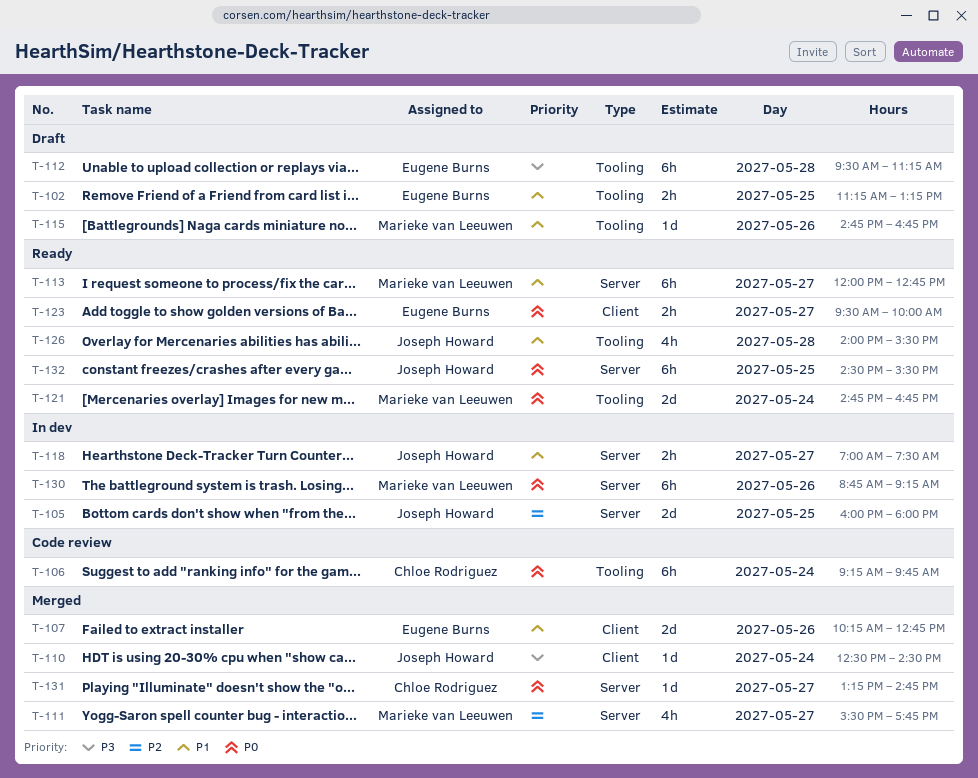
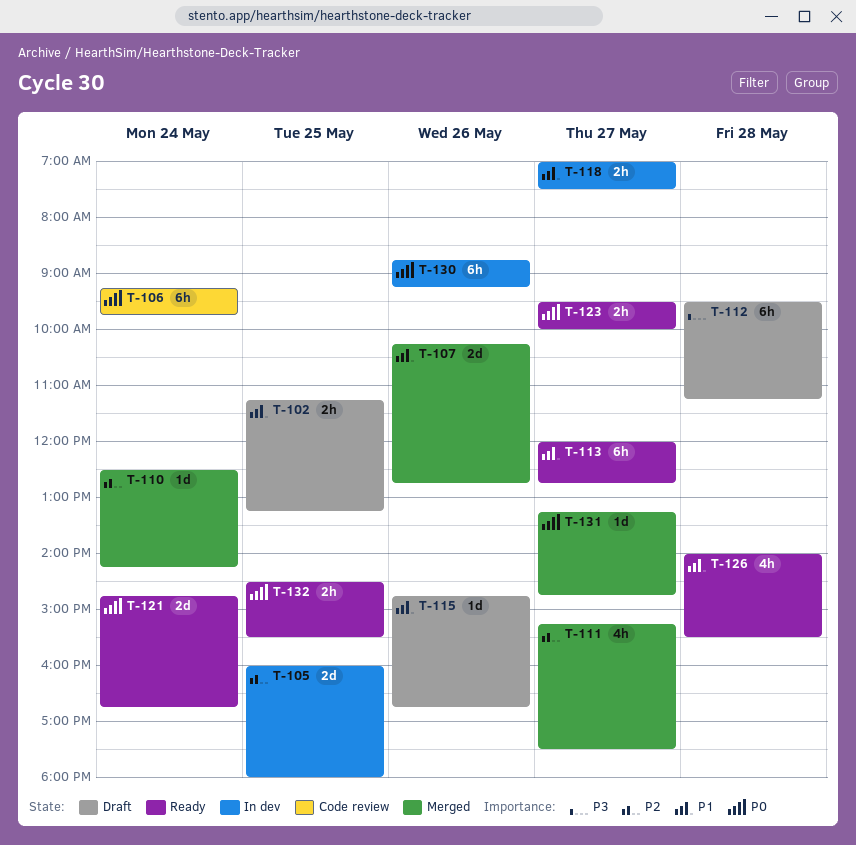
T-110, priority: P3 -> P2
T-110, ends: 14:30 -> 14:15
T-111, begins: 15:30 -> 15:15
T-111, ends: 17:45 -> 17:30
T-132, estimate: 6h -> 2h

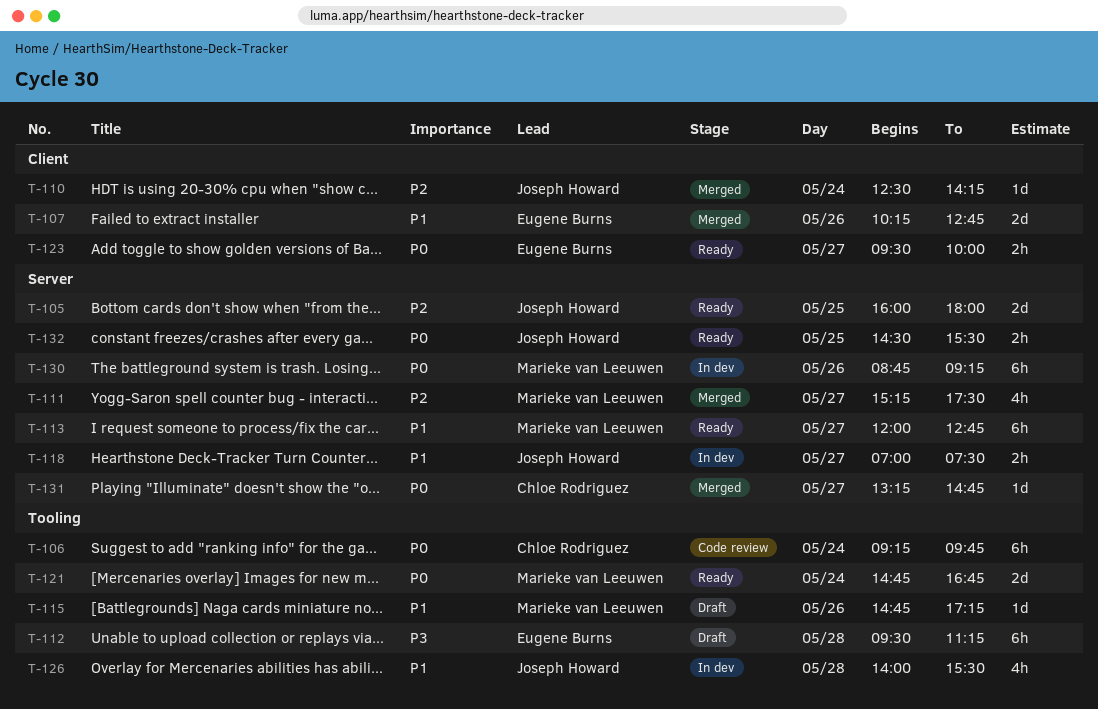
T-102: present -> none
T-105, status: In dev -> Ready
T-115, ends: 16:45 -> 17:15
T-126, status: Ready -> In dev

